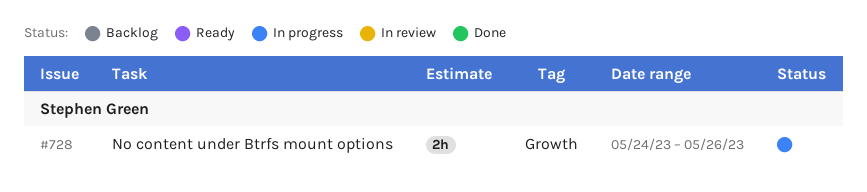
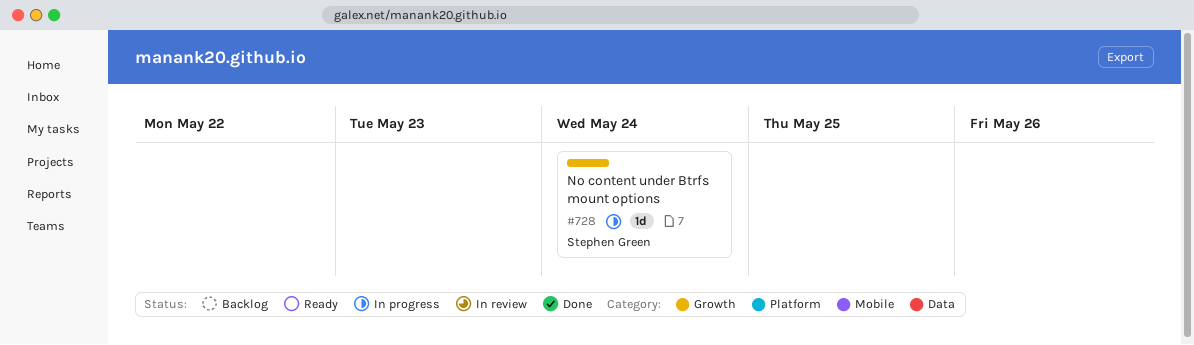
#728, estimate: 2h -> 1d
#728, due: May 26 -> May 24

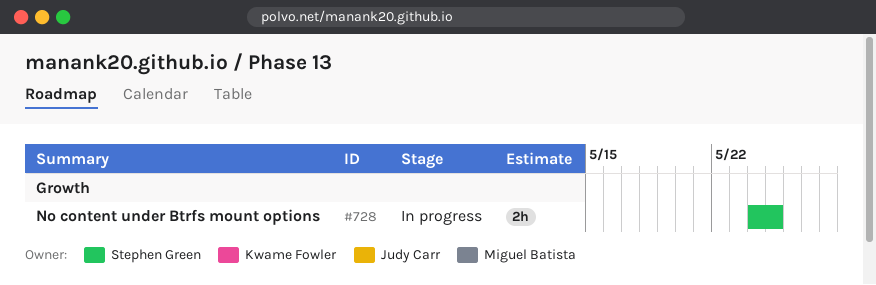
#728, estimate: 1d -> 2h
#728, due: May 24 -> May 25

